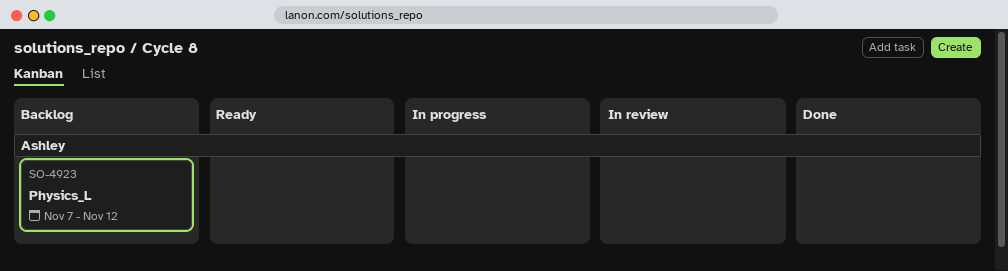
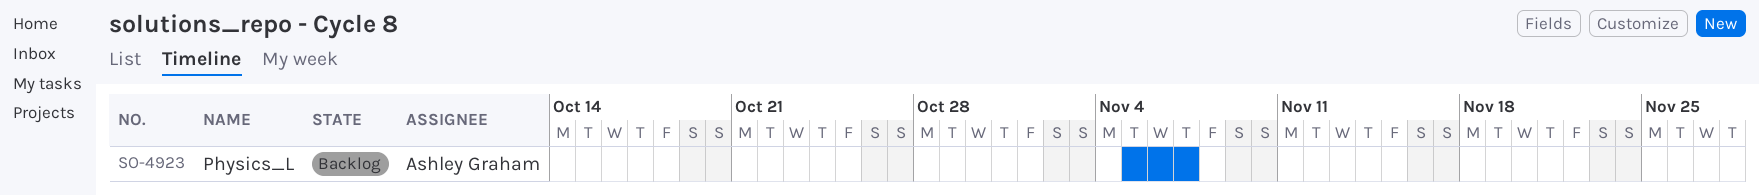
SO-4923, start: Nov 7 -> Nov 5
SO-4923, due: Nov 12 -> Nov 7

